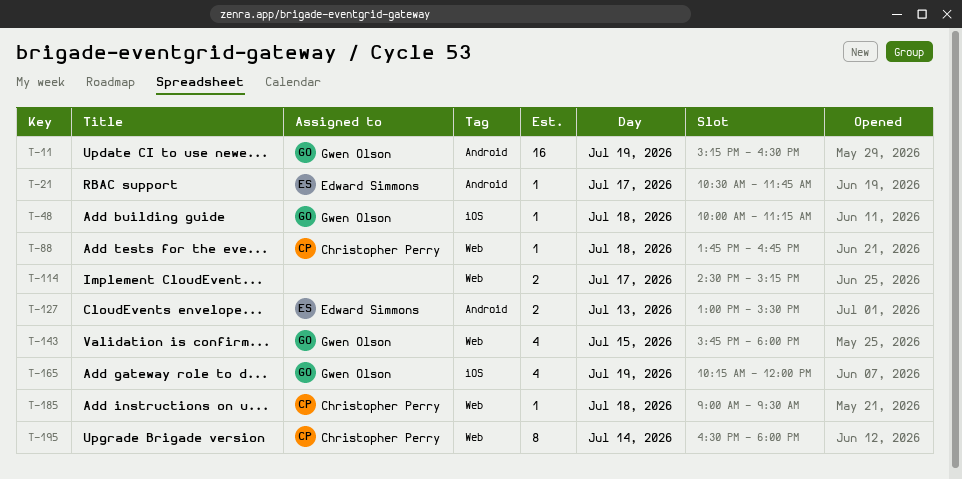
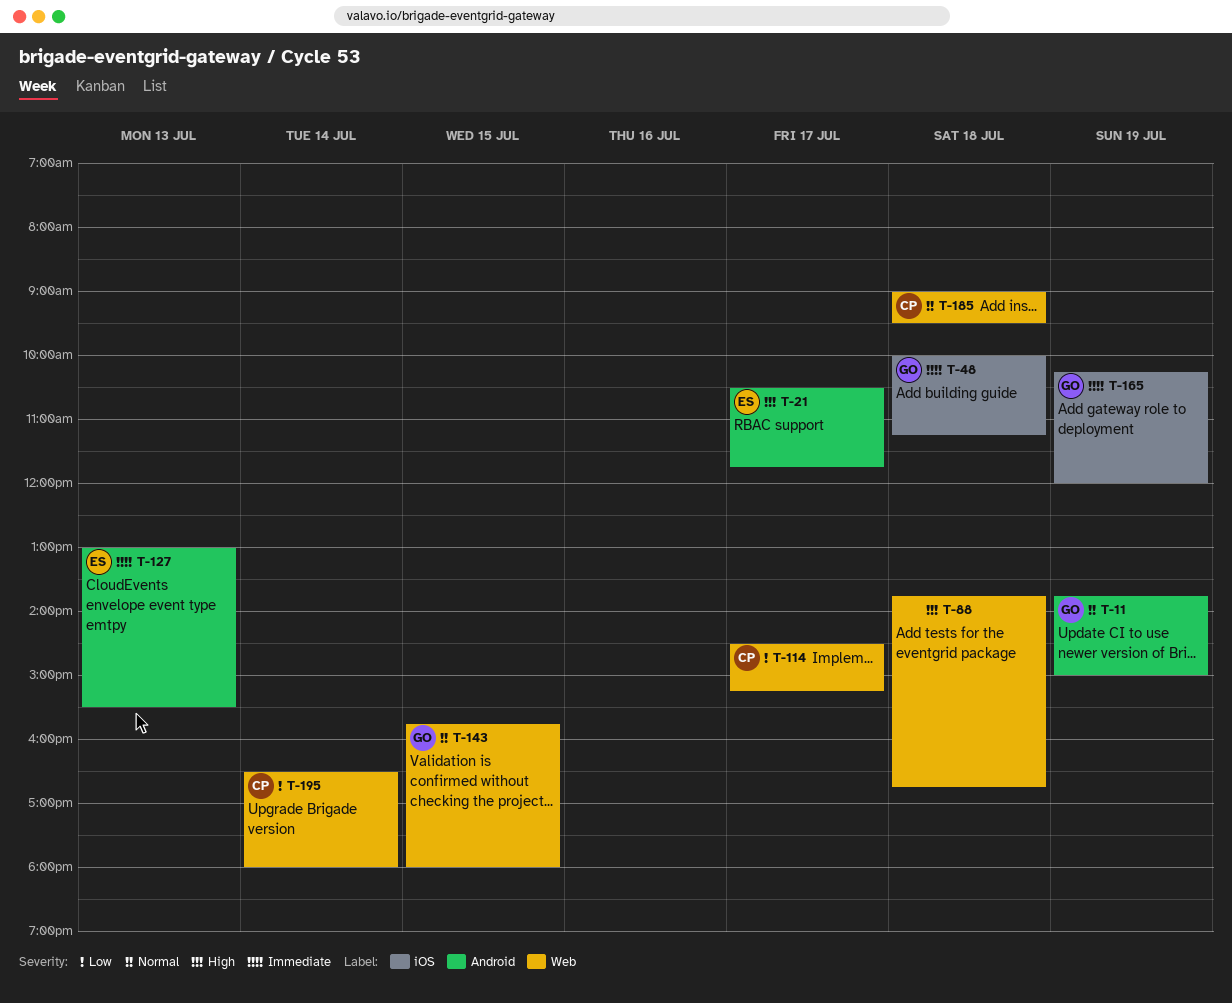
T-11, begins: 15:15 -> 13:45
T-11, ends: 16:30 -> 15:00
T-88, owner: Christopher Perry -> none
T-114, owner: none -> Christopher Perry

